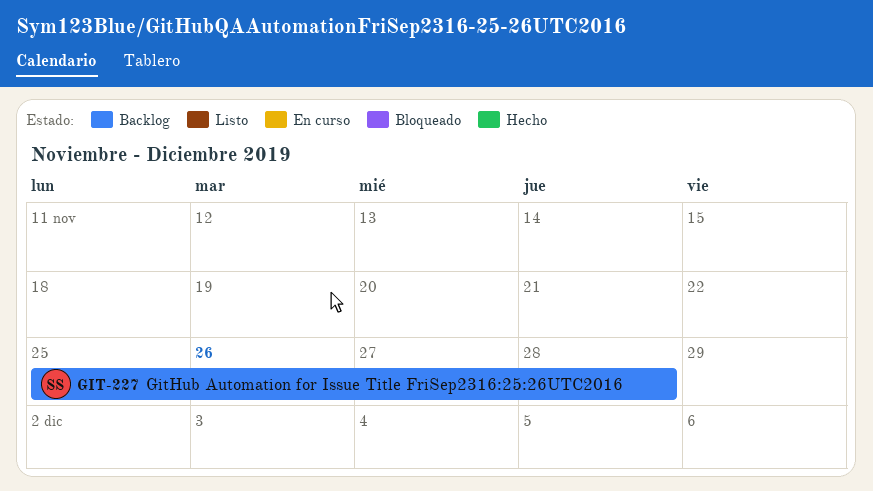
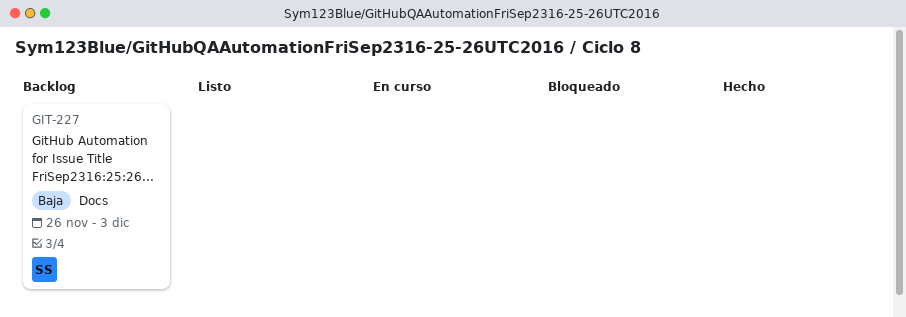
GIT-227, start: Nov 25 -> Nov 26
GIT-227, due: Nov 28 -> Dec 3

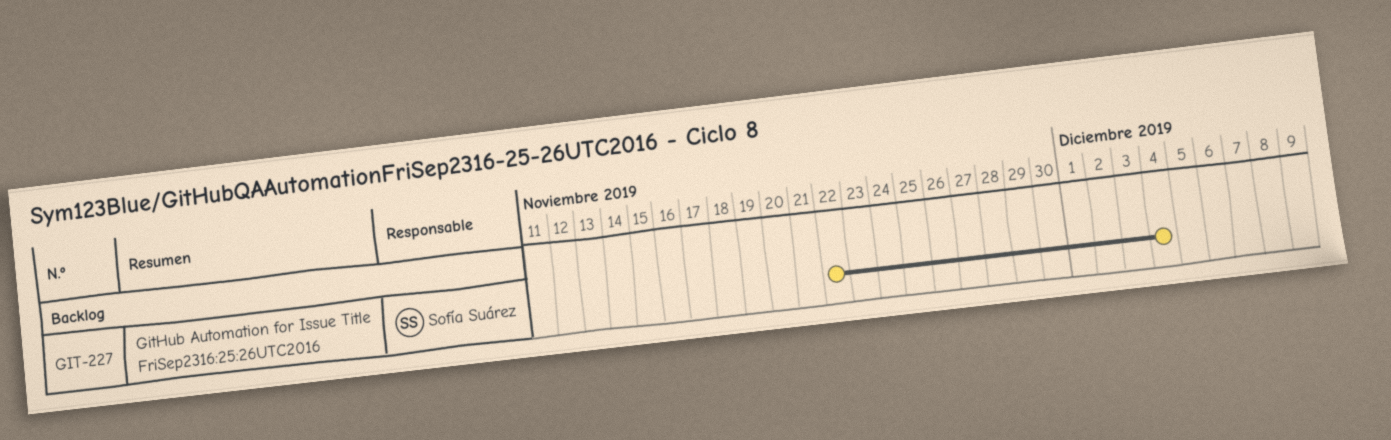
GIT-227, start: Nov 26 -> Nov 22
GIT-227, due: Dec 3 -> Dec 4

